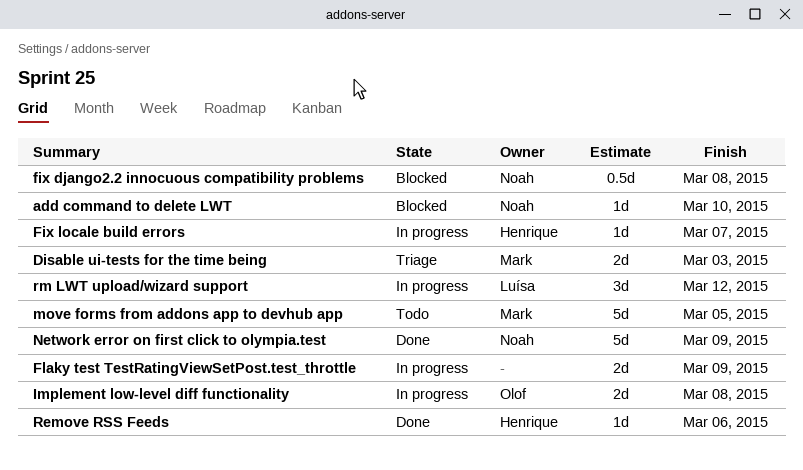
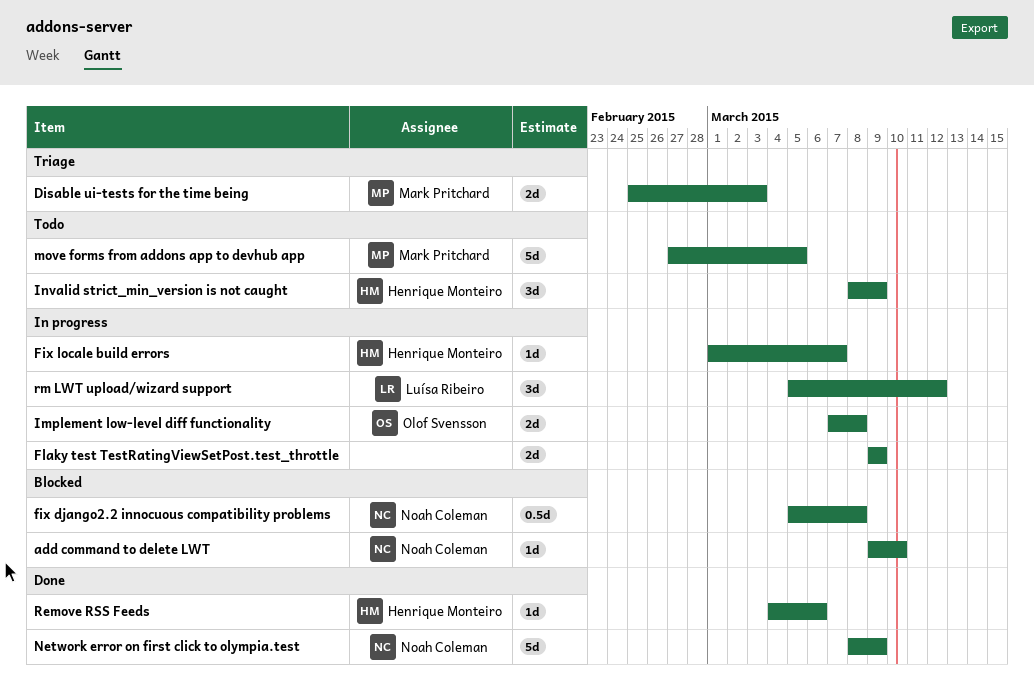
Invalid strict_min_version is not caught: none -> present

